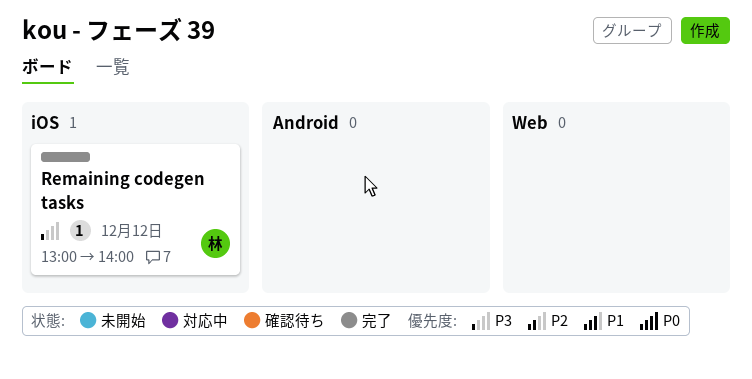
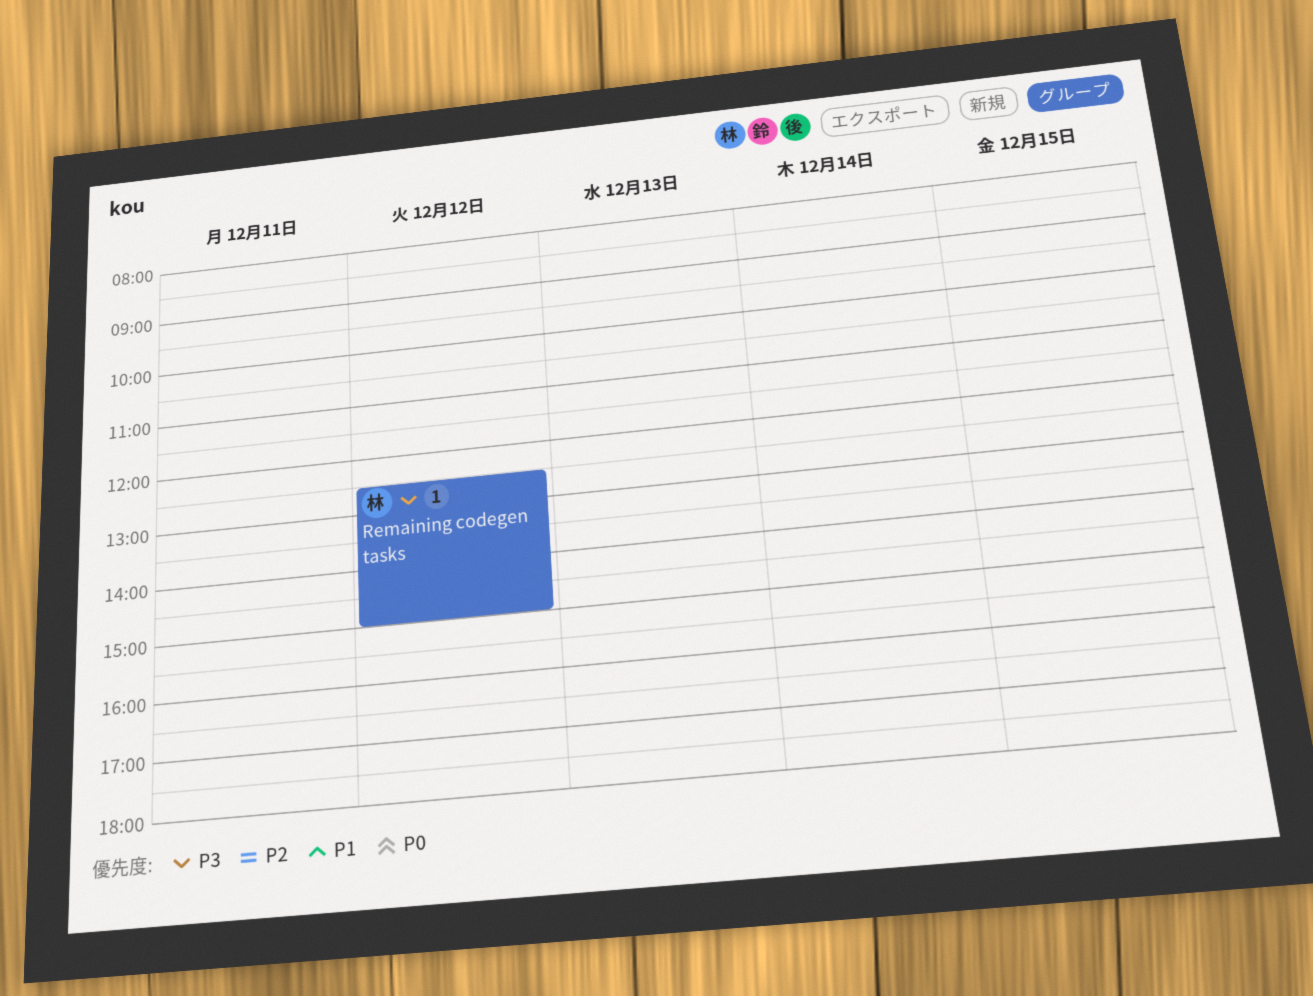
Remaining codegen tasks, begins: 13:00 -> 12:30
Remaining codegen tasks, ends: 14:00 -> 15:00

